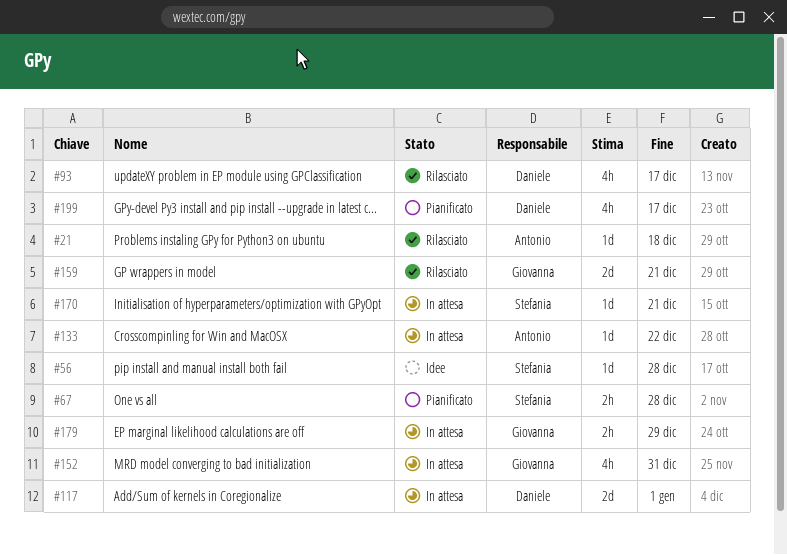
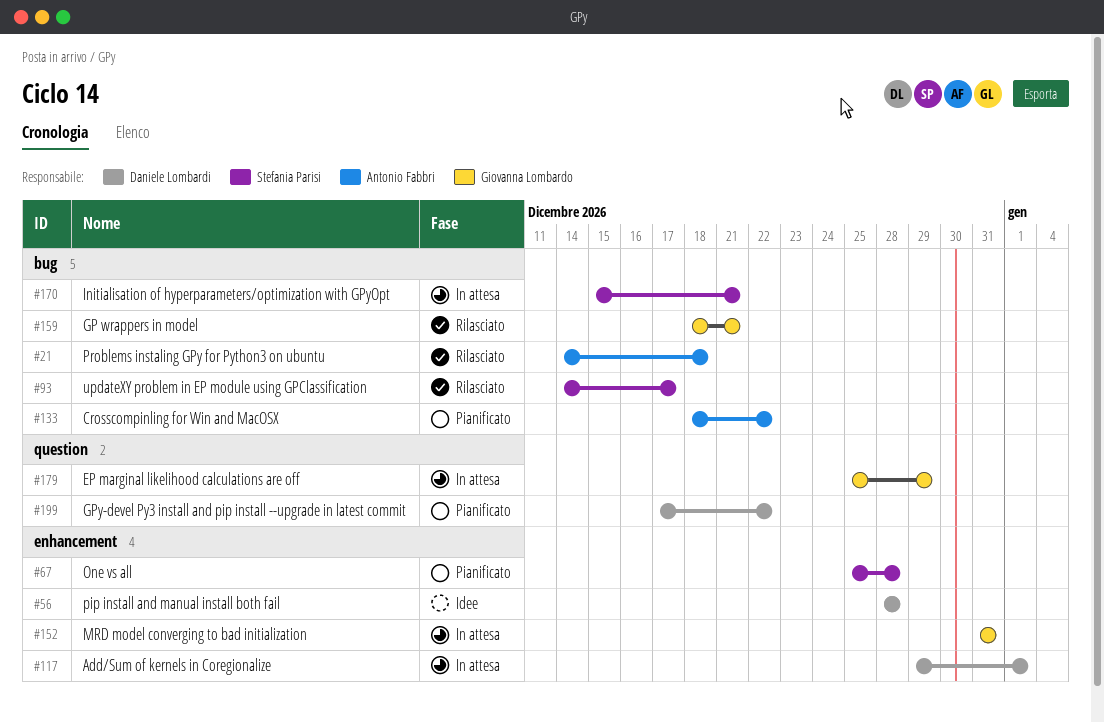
#56, owner: Stefania Parisi -> Daniele Lombardi
#93, owner: Daniele Lombardi -> Stefania Parisi
#133, status: In attesa -> Pianificato
#199, due: Dec 17 -> Dec 22

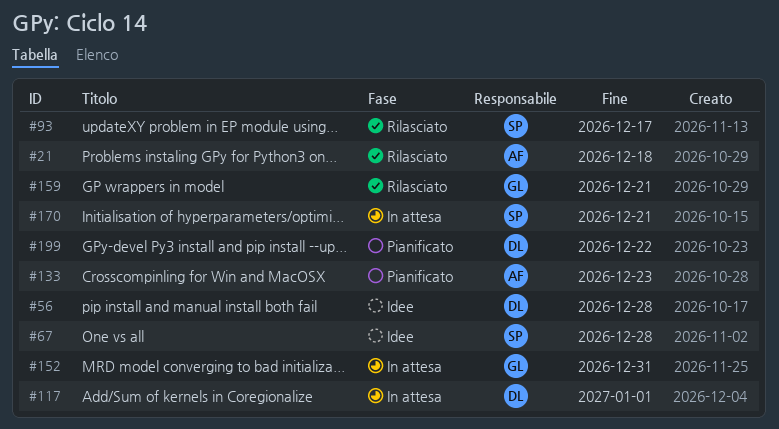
#67, status: Pianificato -> Idee
#133, due: Dec 22 -> Dec 23
#179: present -> none

